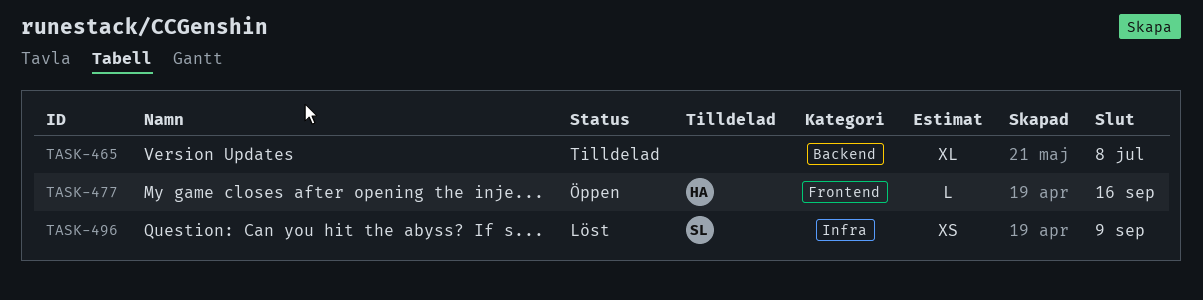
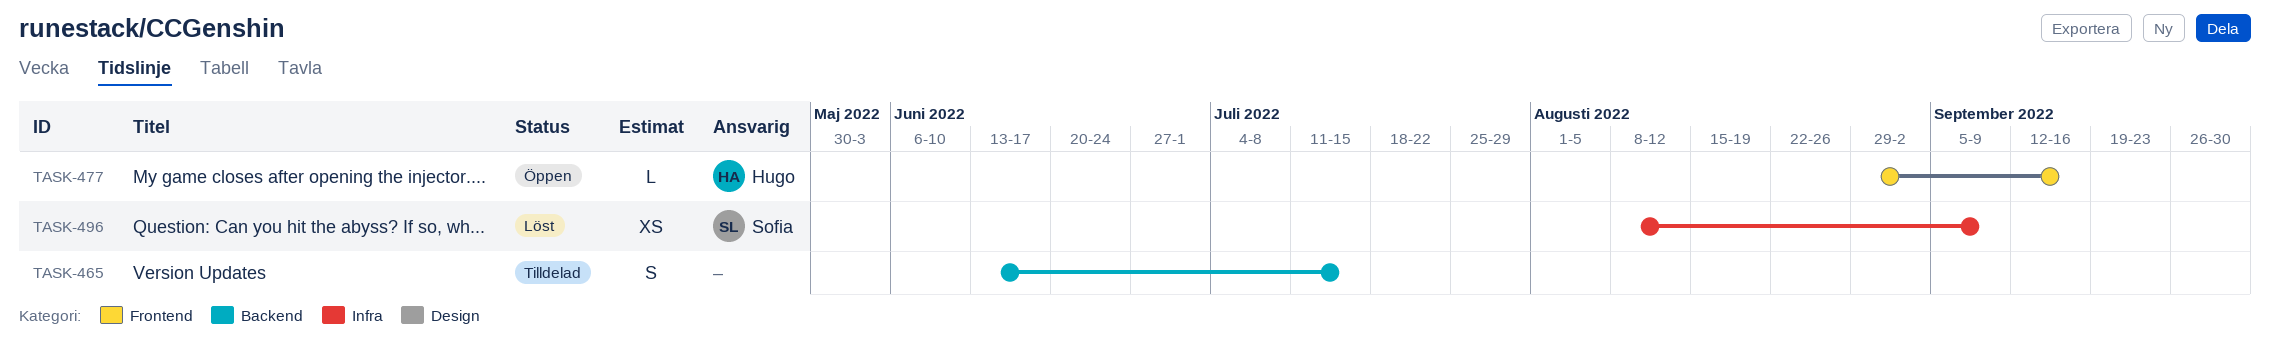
TASK-465, estimate: XL -> S
TASK-465, due: Jul 8 -> Jul 15

